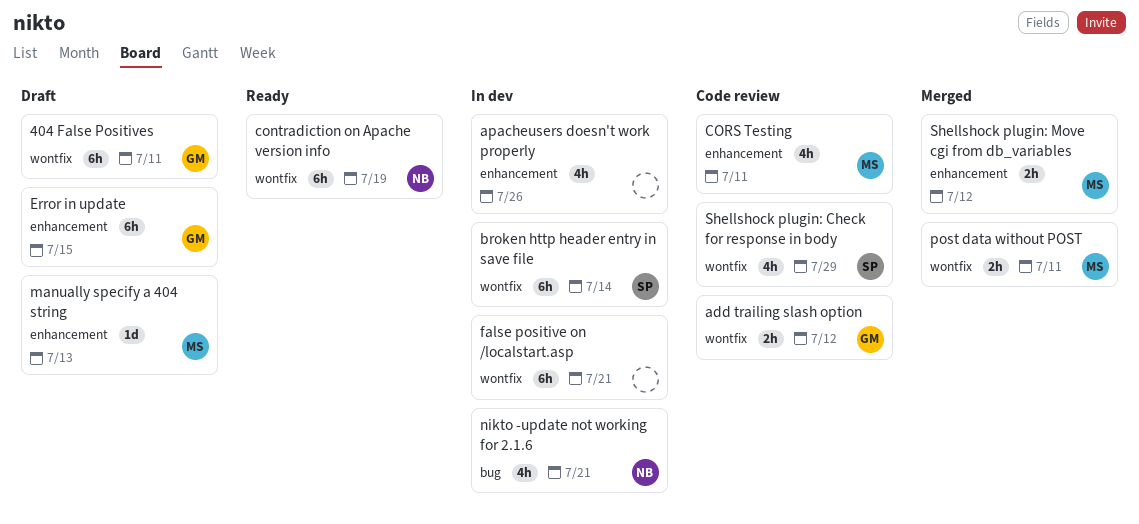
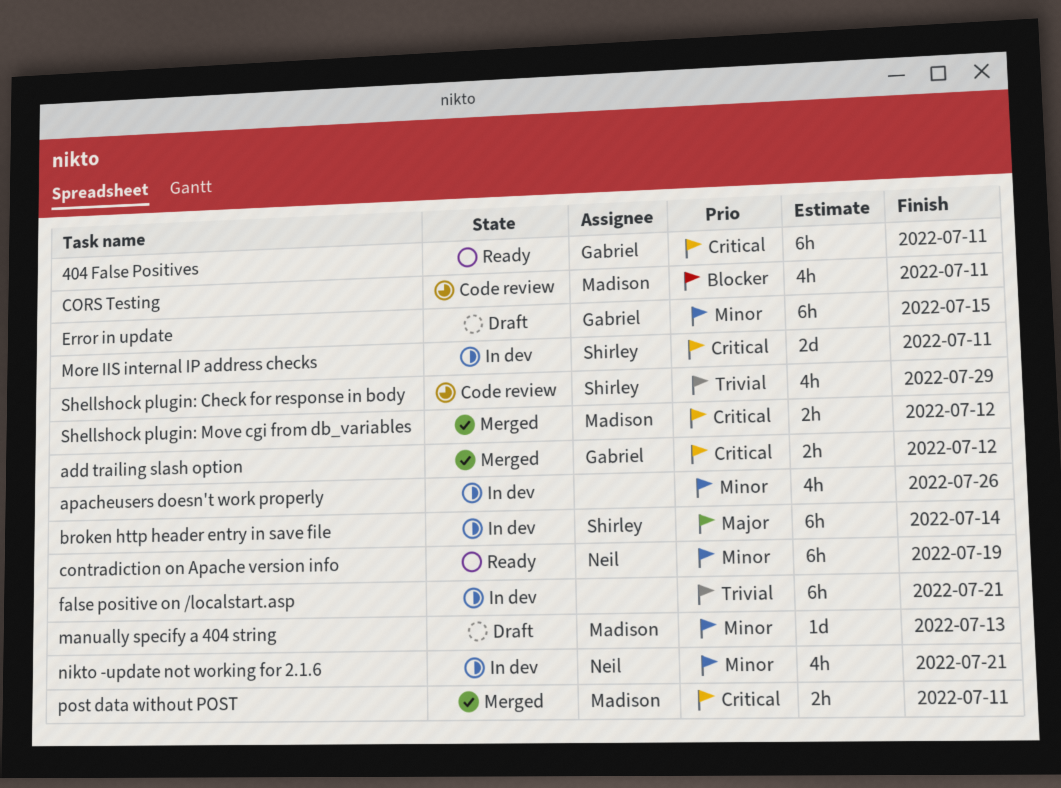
404 False Positives, status: Draft -> Ready
add trailing slash option, status: Code review -> Merged
More IIS internal IP address checks: none -> present

